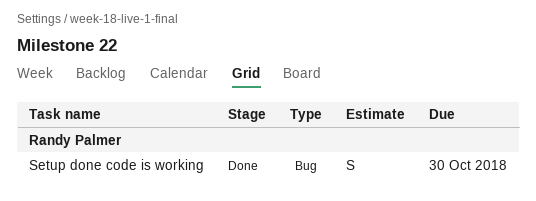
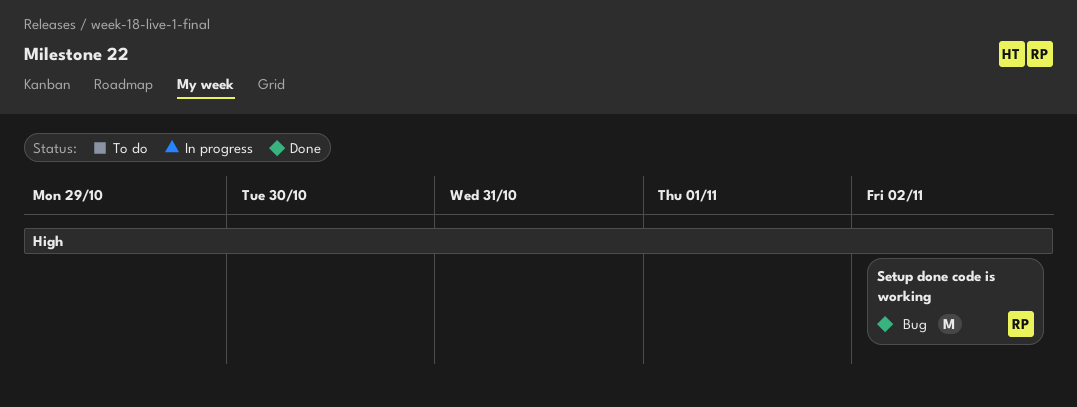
Setup done code is working, estimate: S -> M
Setup done code is working, due: Oct 30 -> Nov 2

